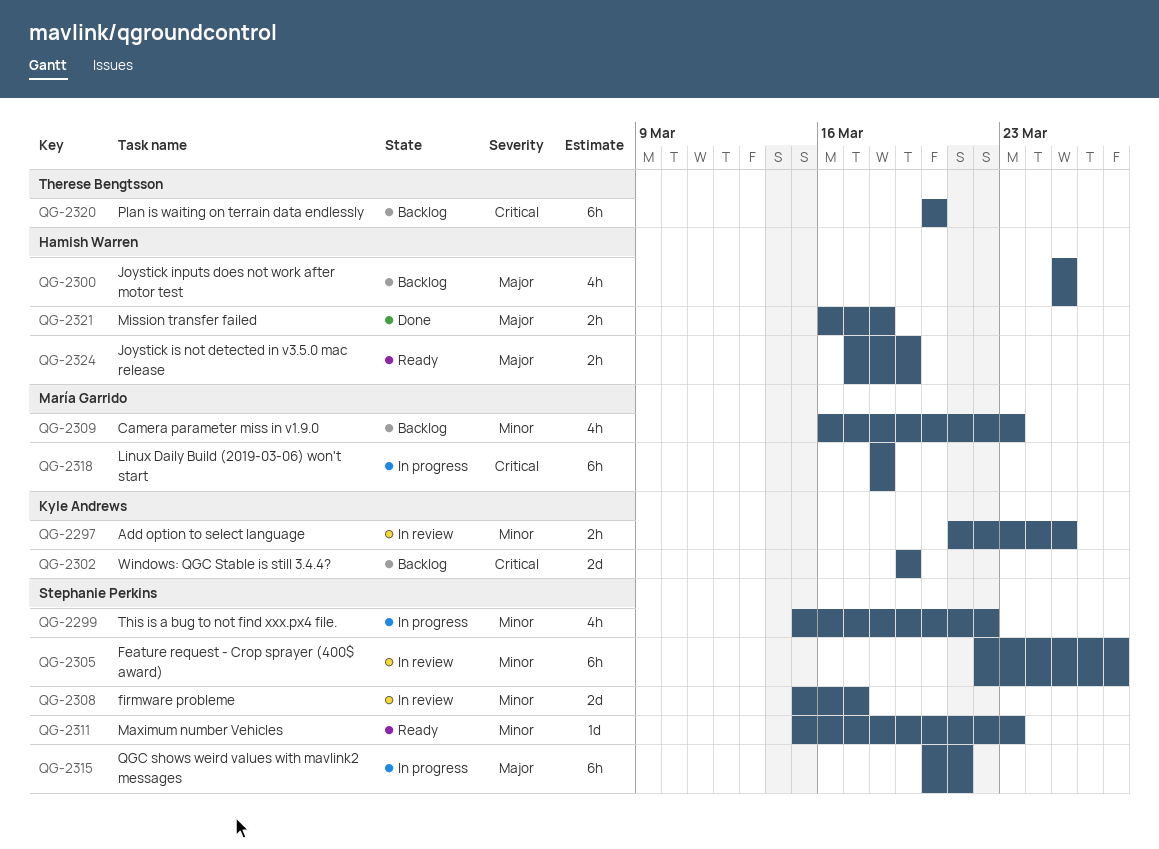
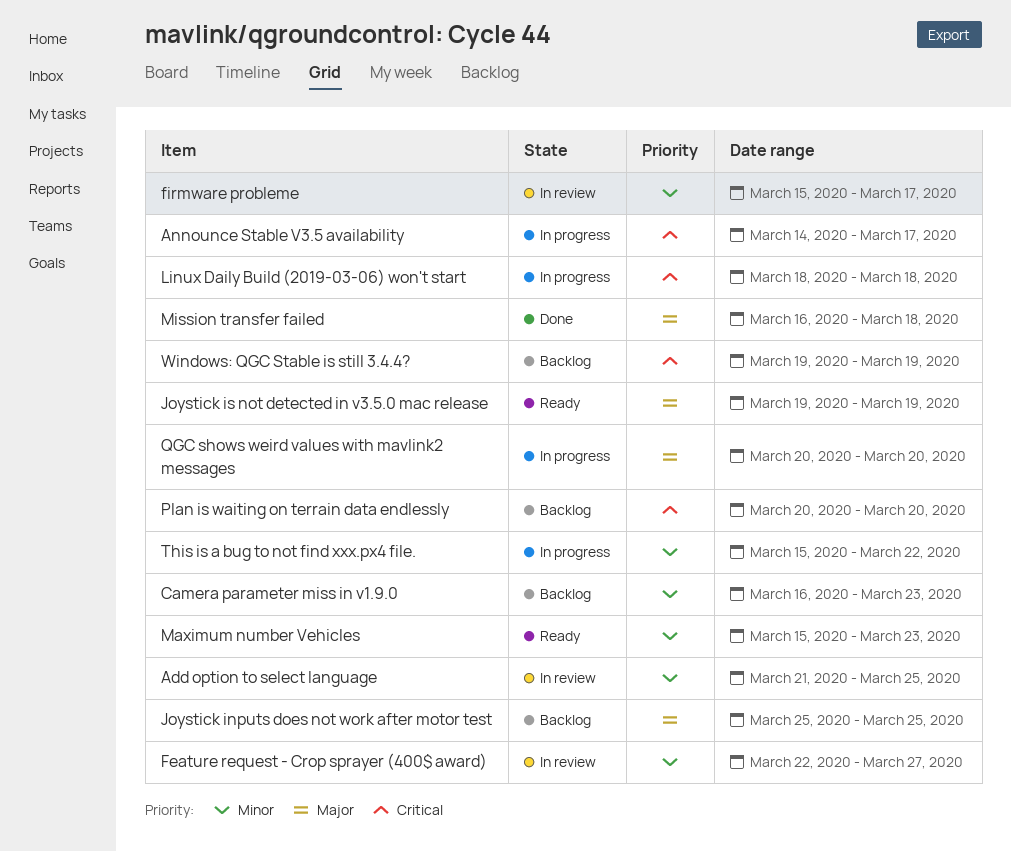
Announce Stable V3.5 availability: none -> present
Joystick is not detected in v3.5.0 mac release, start: Mar 17 -> Mar 19
QGC shows weird values with mavlink2 messages, due: Mar 21 -> Mar 20

